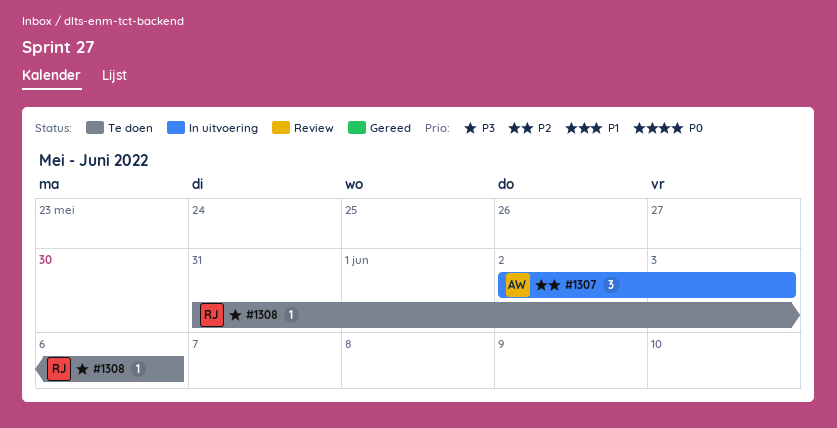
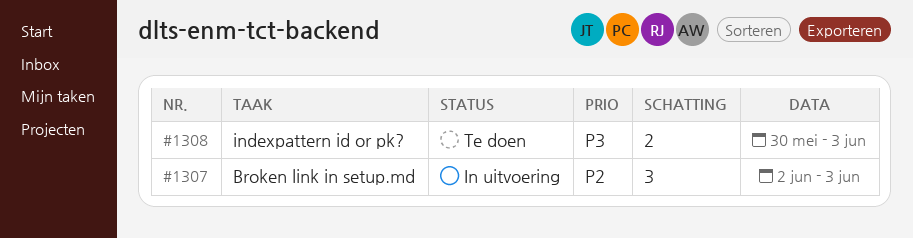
#1308, estimate: 1 -> 2
#1308, start: May 31 -> May 30
#1308, due: Jun 6 -> Jun 3

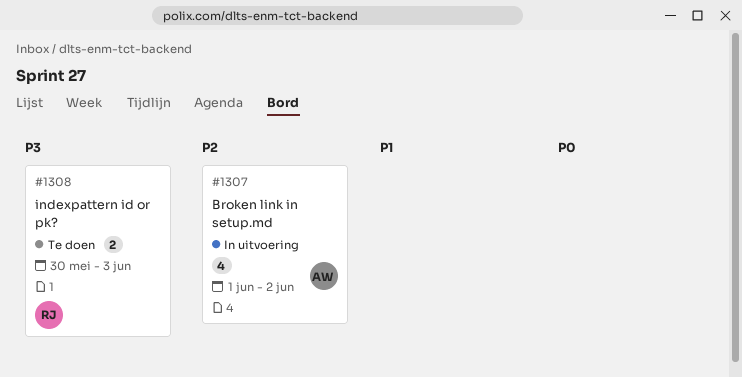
#1307, estimate: 3 -> 4
#1307, start: Jun 2 -> Jun 1
#1307, due: Jun 3 -> Jun 2

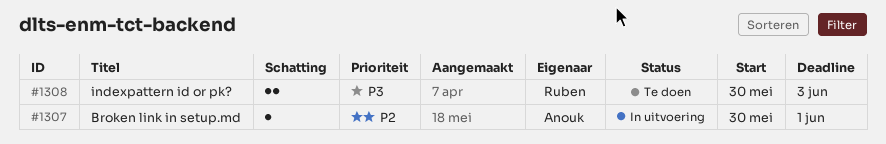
#1307, estimate: 4 -> 1
#1307, start: Jun 1 -> May 30
#1307, due: Jun 2 -> Jun 1

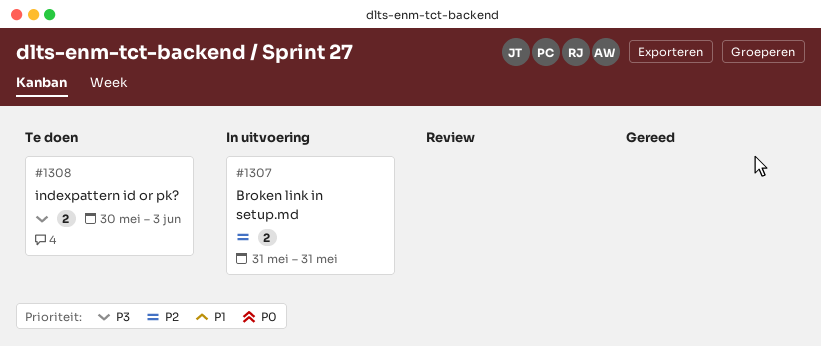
#1307, estimate: 1 -> 2
#1307, start: May 30 -> May 31
#1307, due: Jun 1 -> May 31

